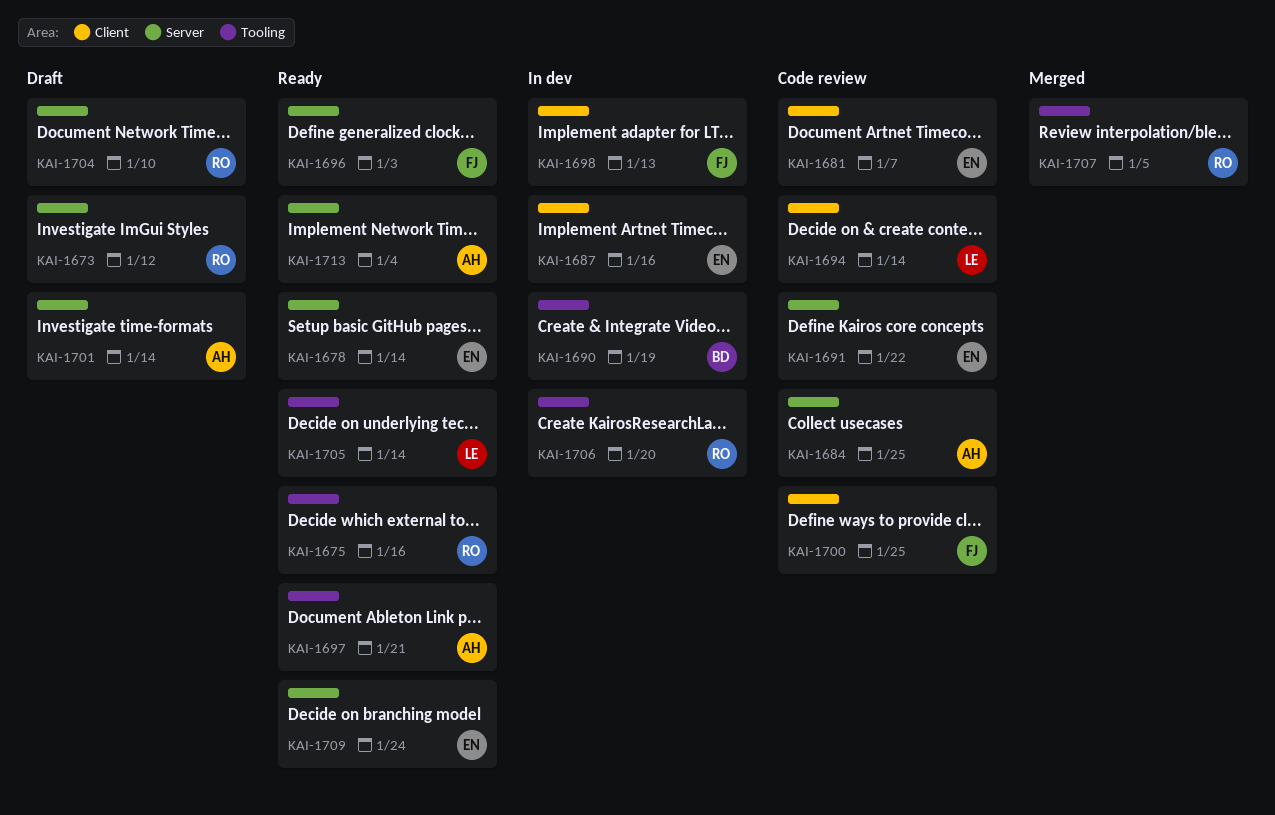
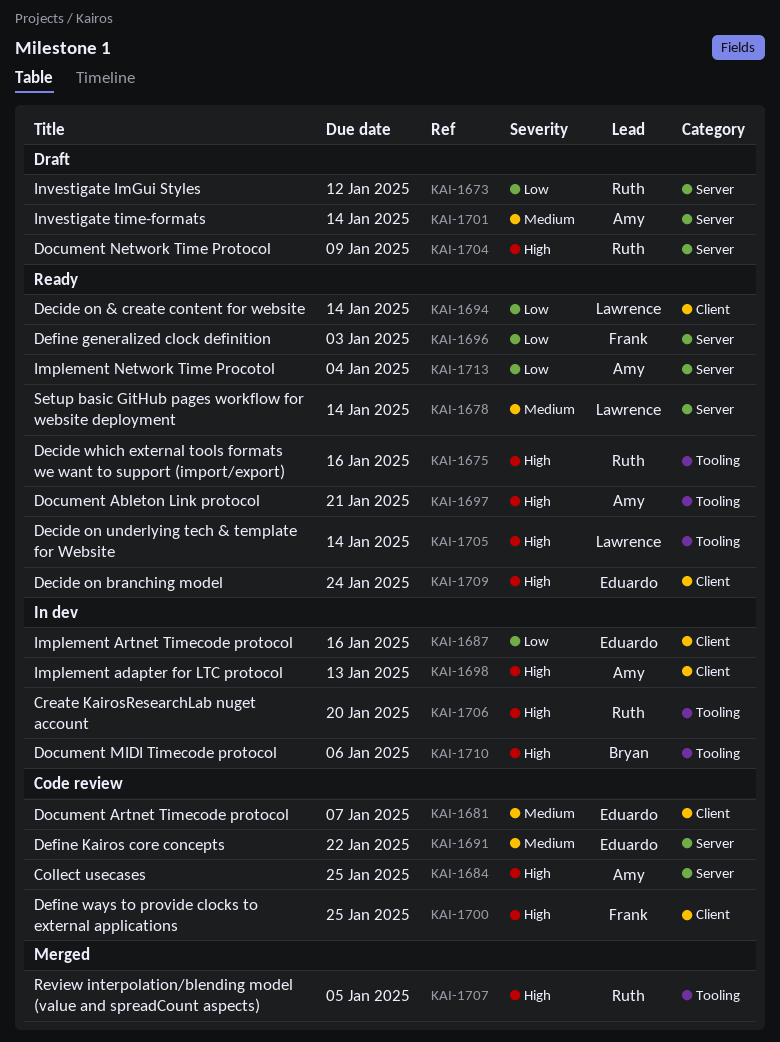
KAI-1678, owner: Eduardo -> Lawrence
KAI-1690: present -> none
KAI-1694, status: Code review -> Ready
KAI-1698, owner: Frank -> Amy
KAI-1704, due: Jan 10 -> Jan 9
KAI-1709, label: Server -> Client
KAI-1710: none -> present

